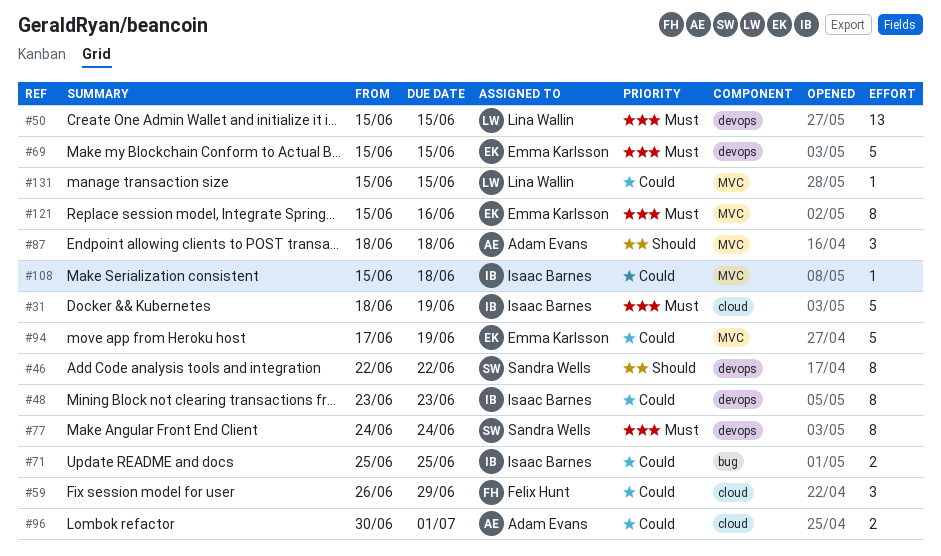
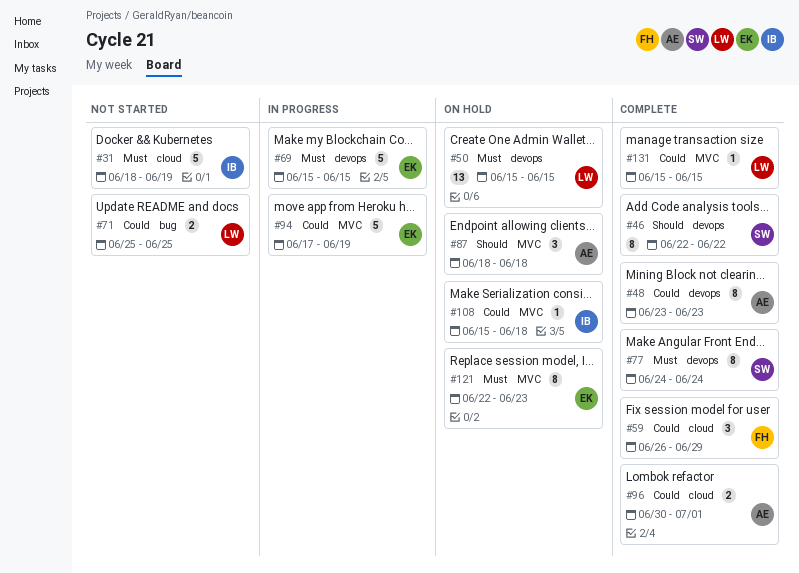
#48, owner: Isaac Barnes -> Adam Evans
#71, owner: Isaac Barnes -> Lina Wallin
#121, start: Jun 15 -> Jun 22
#121, due: Jun 16 -> Jun 23

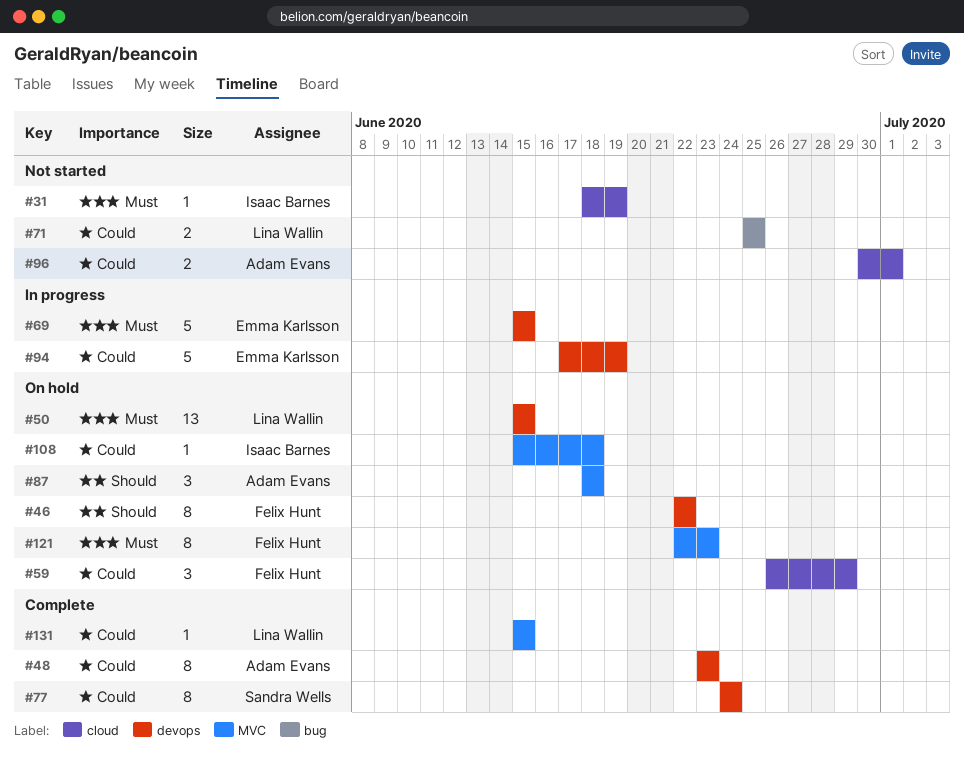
#31, estimate: 5 -> 1
#46, status: Complete -> On hold
#46, owner: Sandra Wells -> Felix Hunt
#59, status: Complete -> On hold
#77, priority: Must -> Could
#94, label: MVC -> devops
#96, status: Complete -> Not started
#121, owner: Emma Karlsson -> Felix Hunt

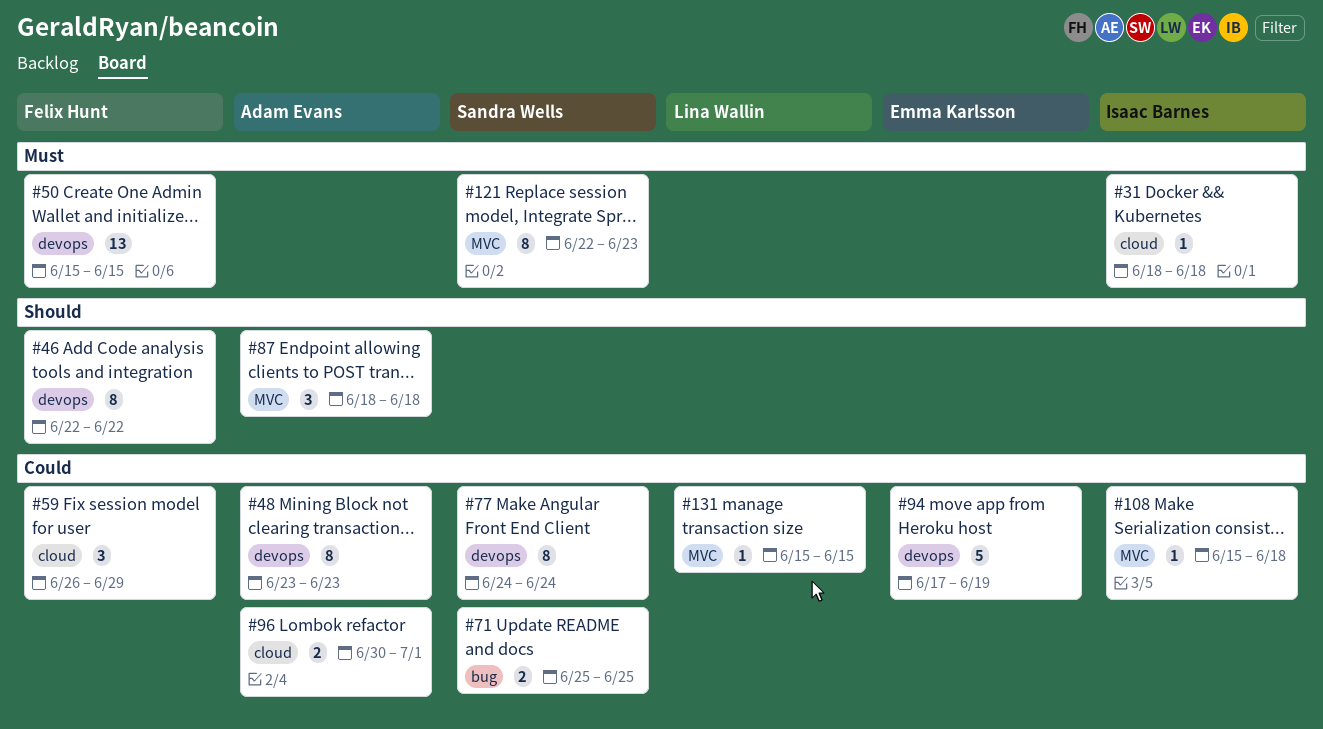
#31, due: Jun 19 -> Jun 18
#50, owner: Lina Wallin -> Felix Hunt
#69: present -> none
#71, owner: Lina Wallin -> Sandra Wells
#121, owner: Felix Hunt -> Sandra Wells

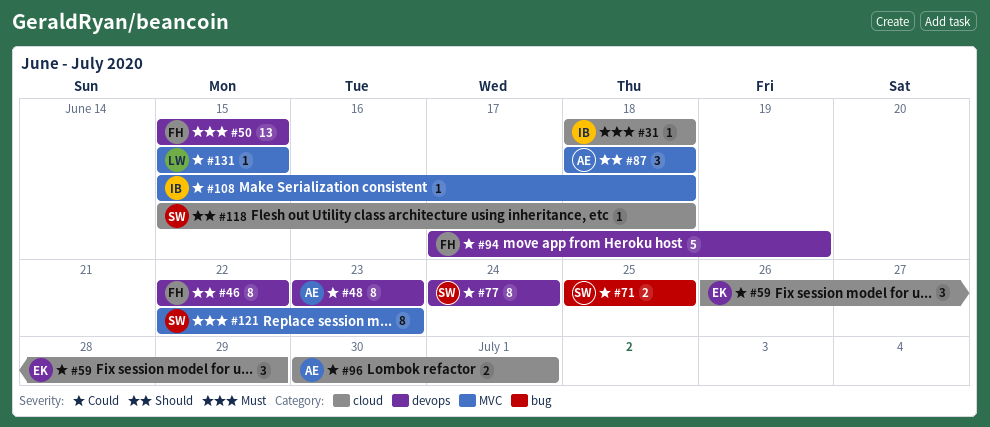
#59, owner: Felix Hunt -> Emma Karlsson
#94, owner: Emma Karlsson -> Felix Hunt
#118: none -> present

